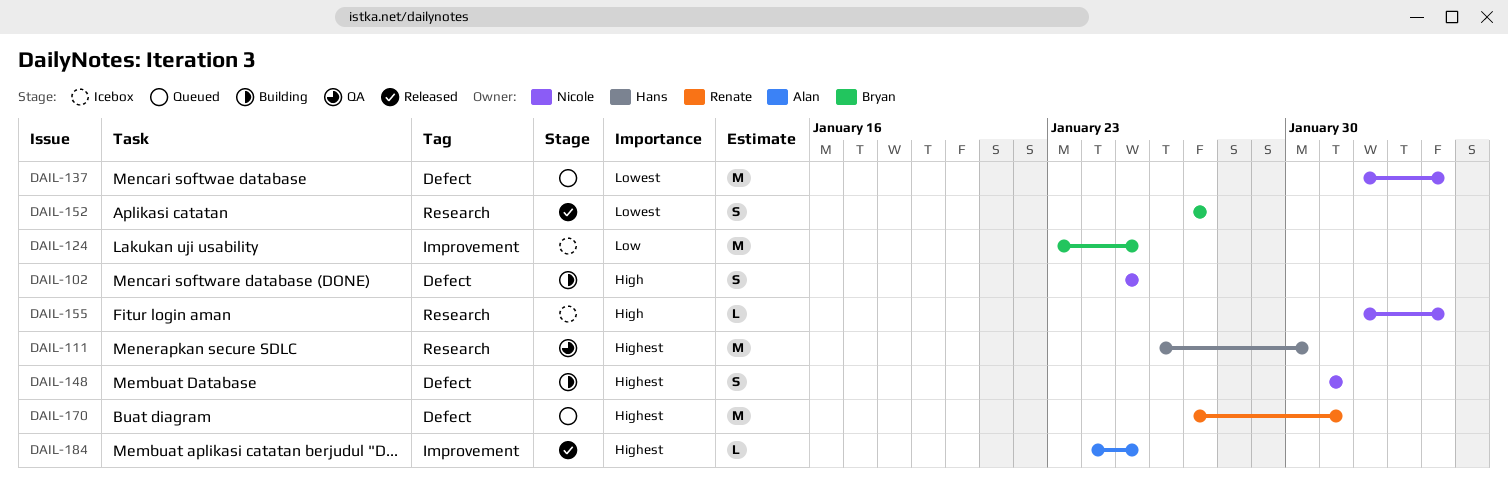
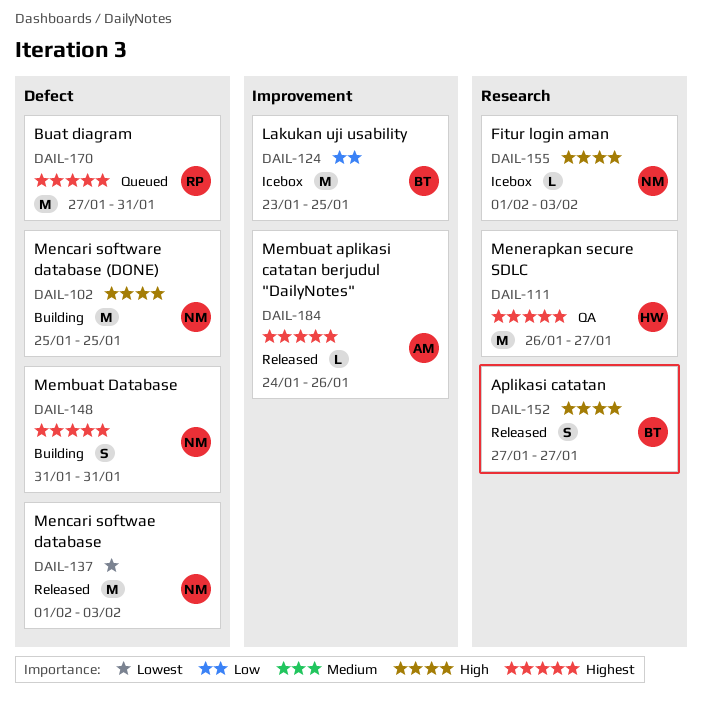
DAIL-102, estimate: S -> M
DAIL-111, due: Jan 30 -> Jan 27
DAIL-137, status: Queued -> Released
DAIL-152, priority: Lowest -> High
DAIL-184, due: Jan 25 -> Jan 26

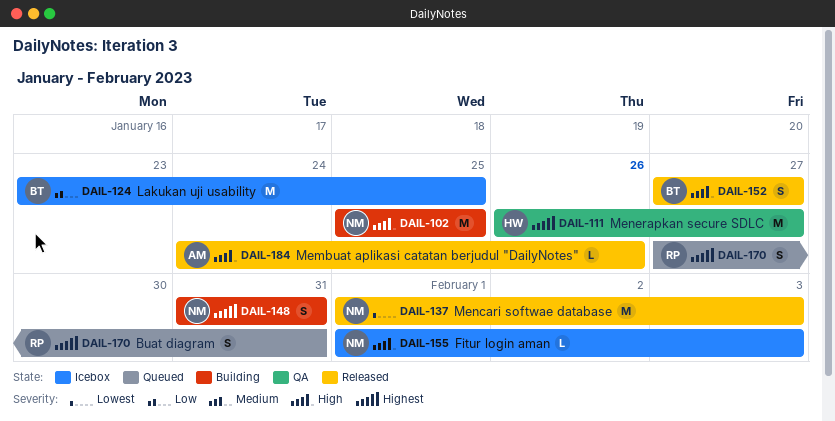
DAIL-170, estimate: M -> S
DAIL-184, priority: Highest -> High

